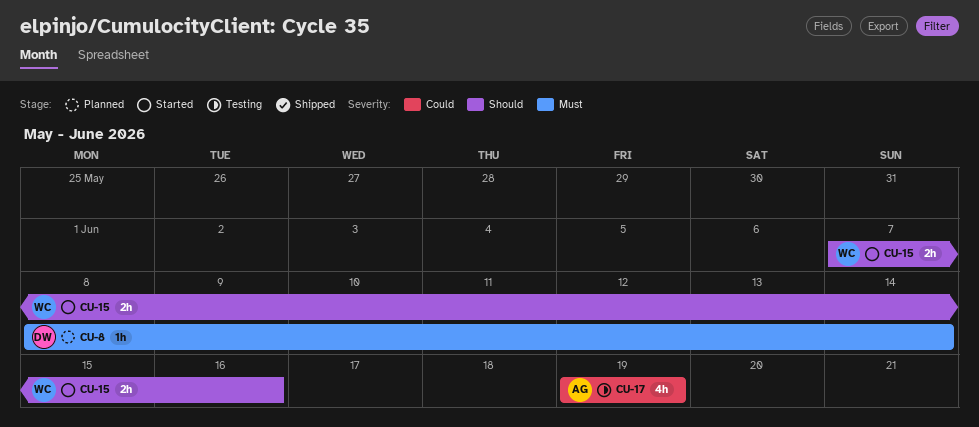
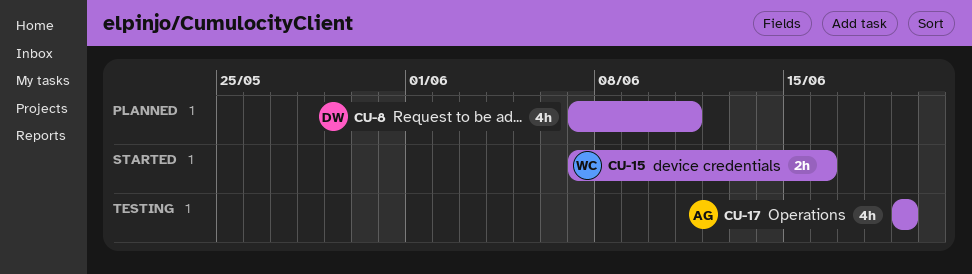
CU-8, estimate: 1h -> 4h
CU-8, start: Jun 8 -> Jun 7
CU-8, due: Jun 14 -> Jun 11

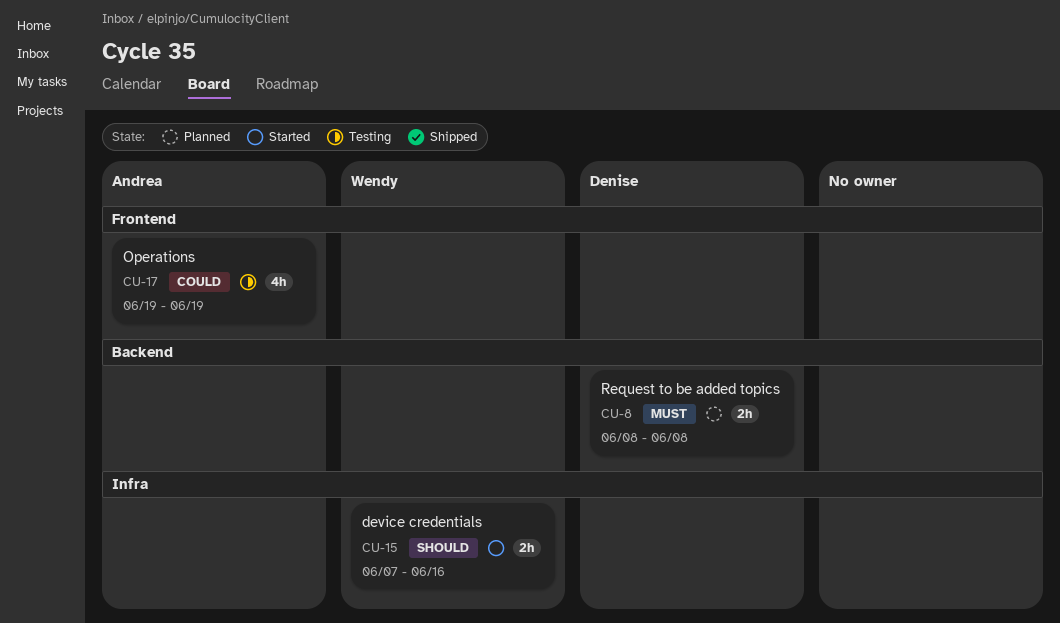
CU-8, estimate: 4h -> 2h
CU-8, start: Jun 7 -> Jun 8
CU-8, due: Jun 11 -> Jun 8

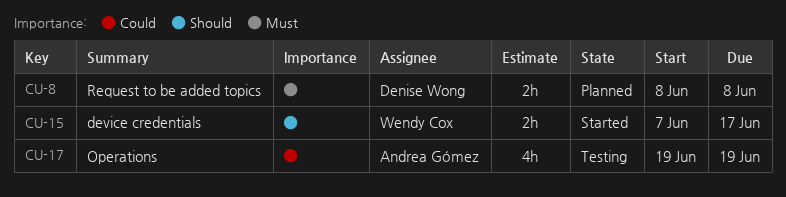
CU-15, due: Jun 16 -> Jun 17

